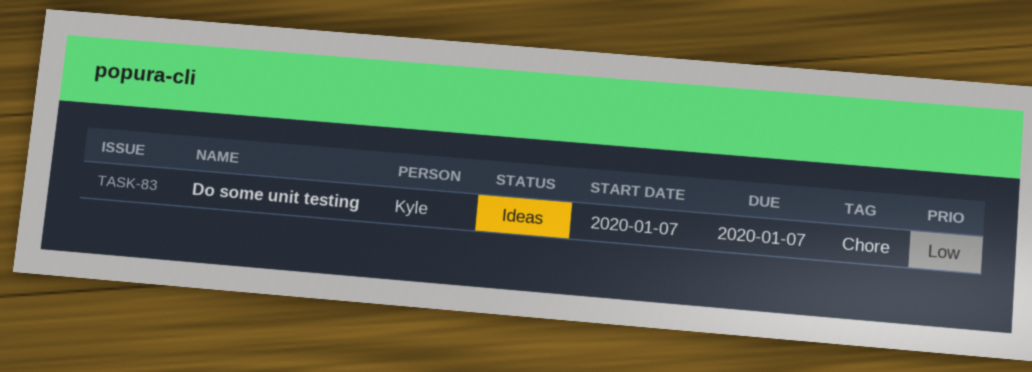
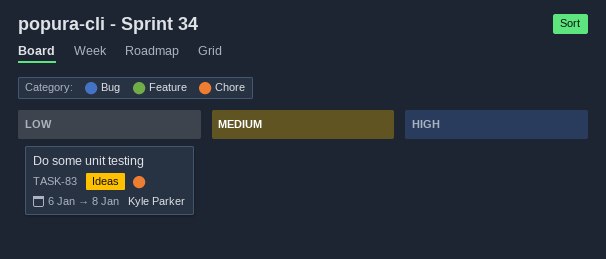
TASK-83, start: Jan 7 -> Jan 6
TASK-83, due: Jan 7 -> Jan 8

